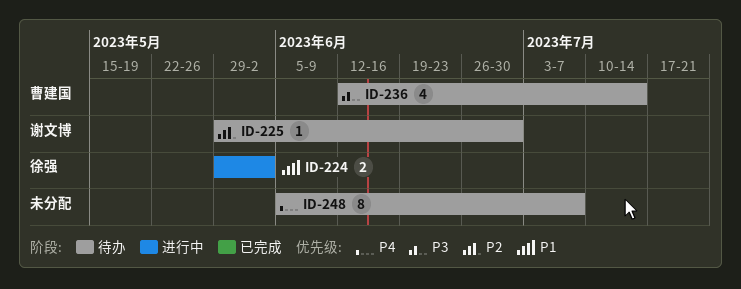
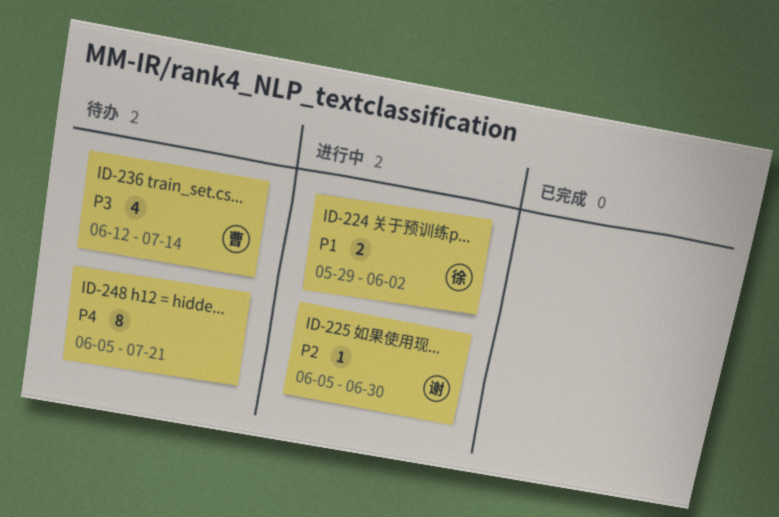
ID-225, status: 待办 -> 进行中
ID-225, start: May 29 -> Jun 5
ID-248, due: Jul 7 -> Jul 21

